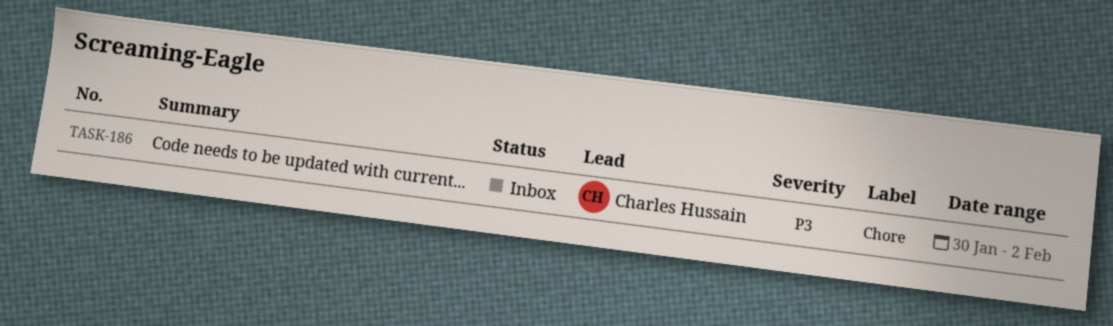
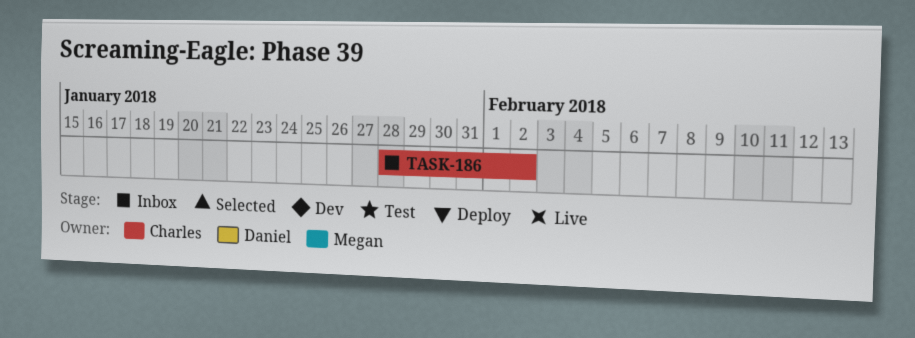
TASK-186, start: Jan 30 -> Jan 28

